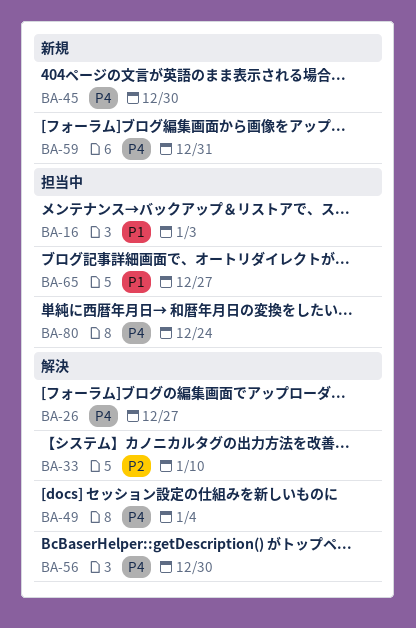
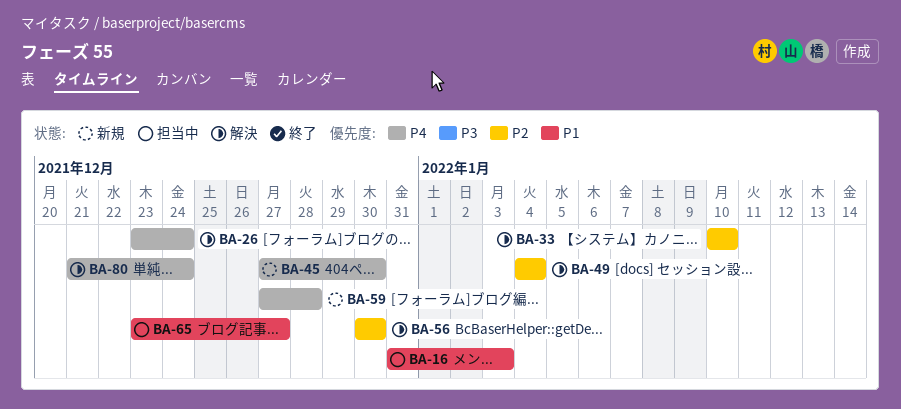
BA-26, due: Dec 27 -> Dec 24
BA-49, priority: P4 -> P2
BA-56, priority: P4 -> P2
BA-59, due: Dec 31 -> Dec 28
BA-80, status: 担当中 -> 解決

